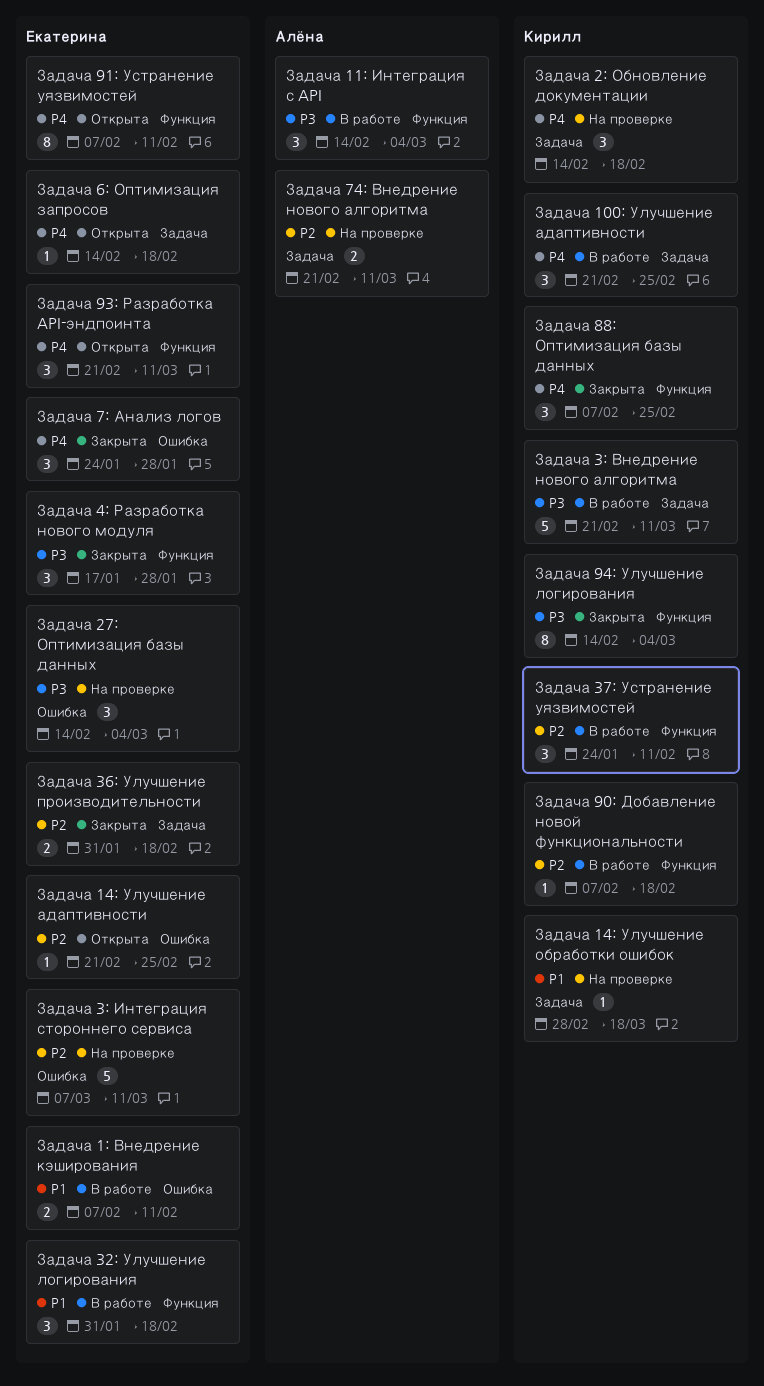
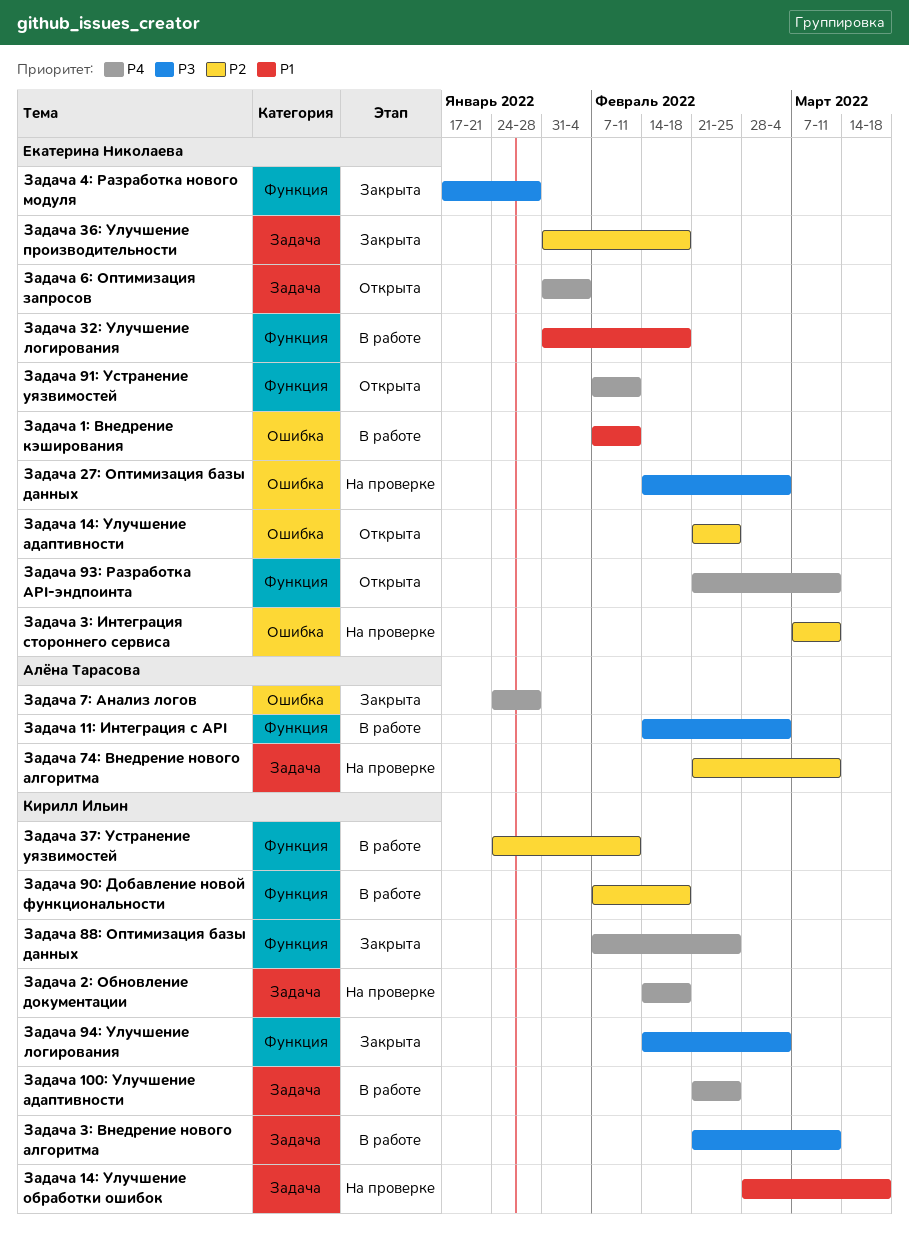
Задача 6: Оптимизация запросов, start: Feb 14 -> Jan 31
Задача 6: Оптимизация запросов, due: Feb 18 -> Feb 4
Задача 7: Анализ логов, owner: Екатерина Николаева -> Алёна Тарасова

